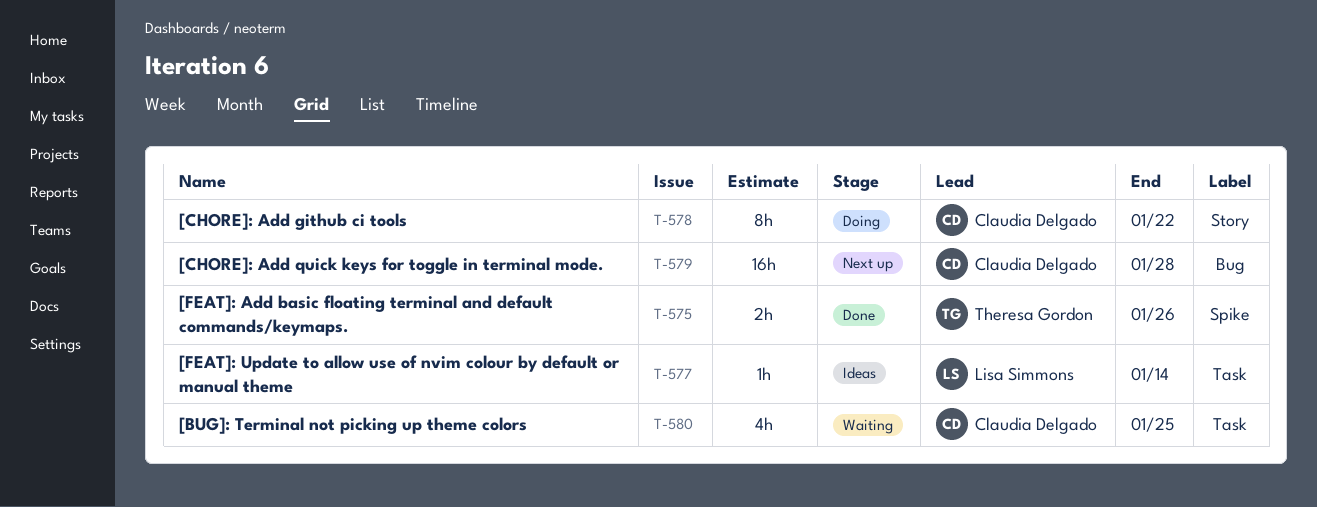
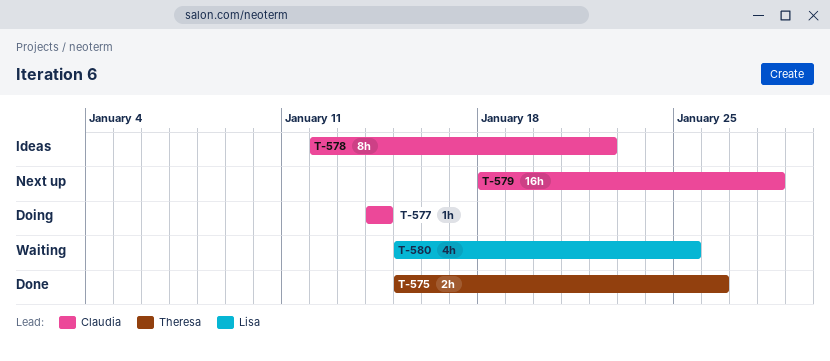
T-577, status: Ideas -> Doing
T-577, owner: Lisa Simmons -> Claudia Delgado
T-578, status: Doing -> Ideas
T-580, owner: Claudia Delgado -> Lisa Simmons

